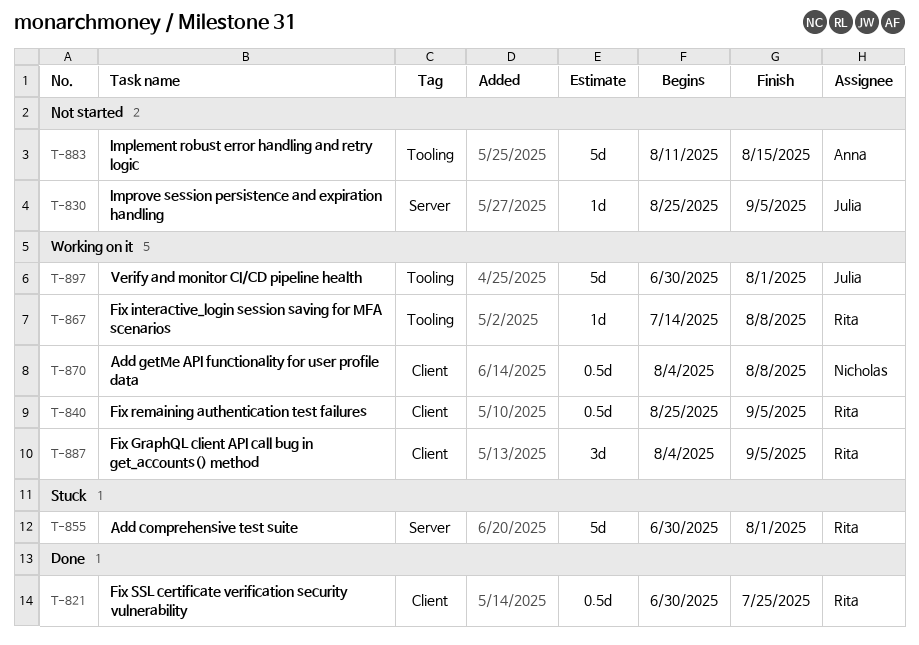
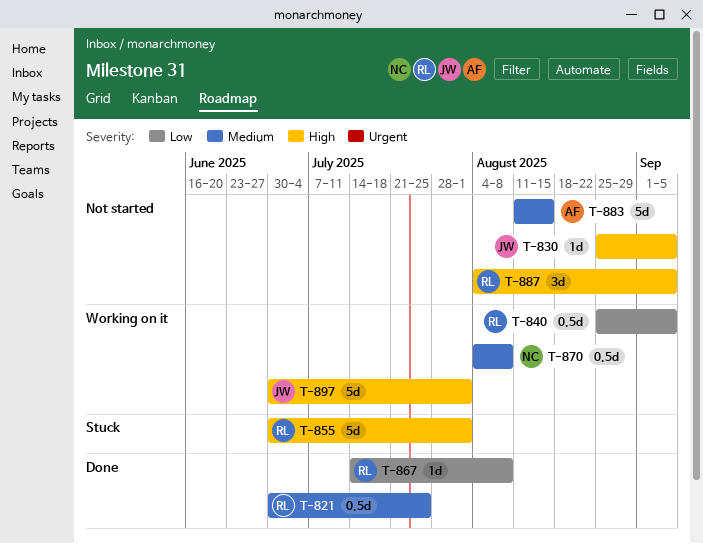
T-867, status: Working on it -> Done
T-887, status: Working on it -> Not started

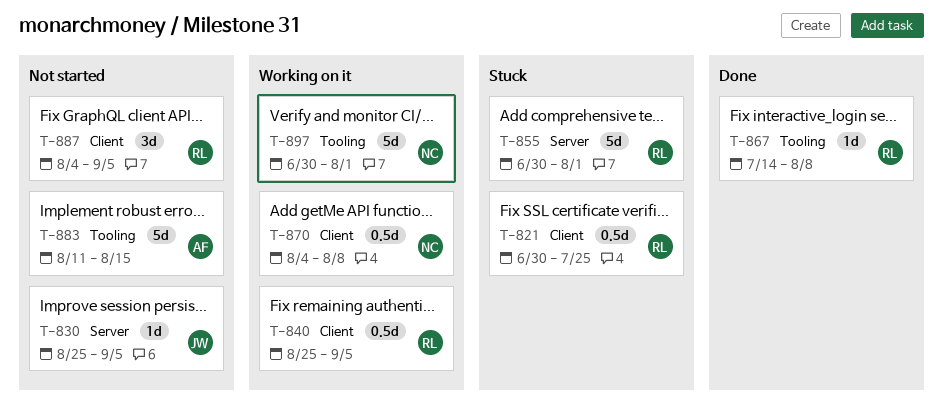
T-821, status: Done -> Stuck
T-897, owner: JW -> NC

